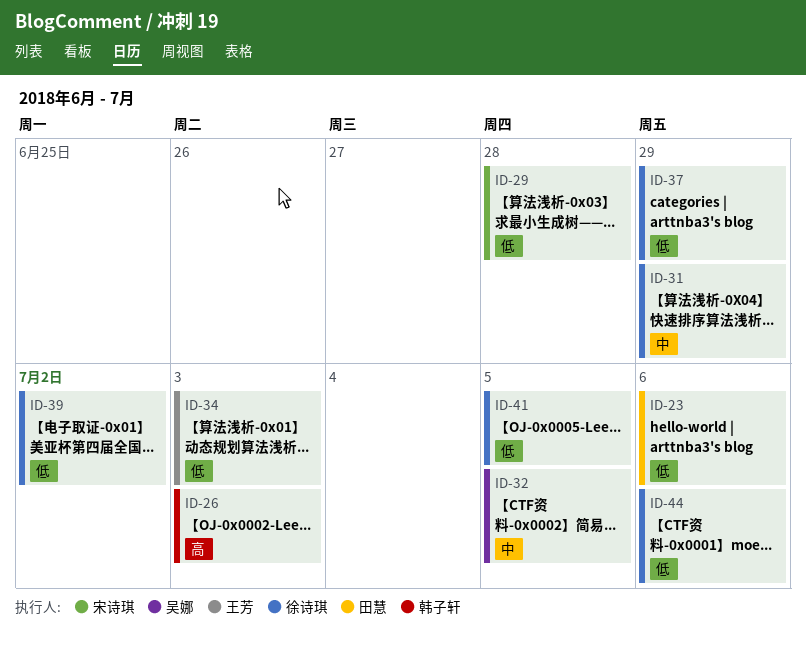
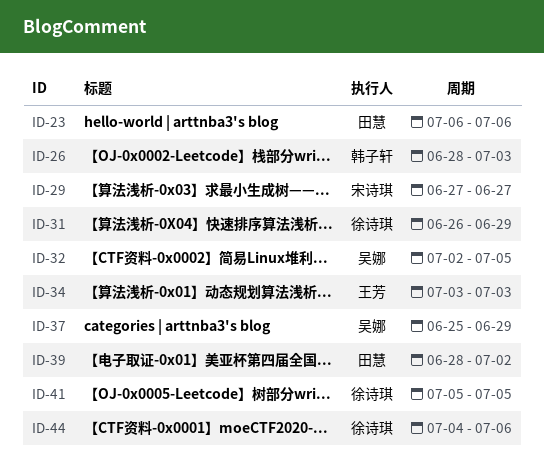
ID-29, due: Jun 28 -> Jun 27
ID-37, owner: 徐诗琪 -> 吴娜
ID-39, owner: 徐诗琪 -> 田慧

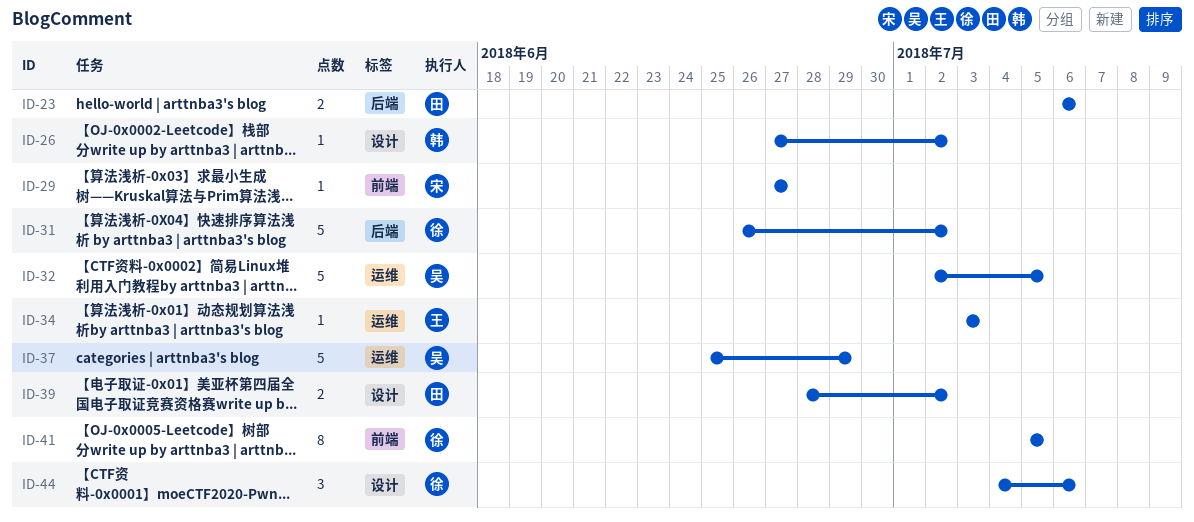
ID-26, start: Jun 28 -> Jun 27
ID-26, due: Jul 3 -> Jul 2
ID-31, due: Jun 29 -> Jul 2

